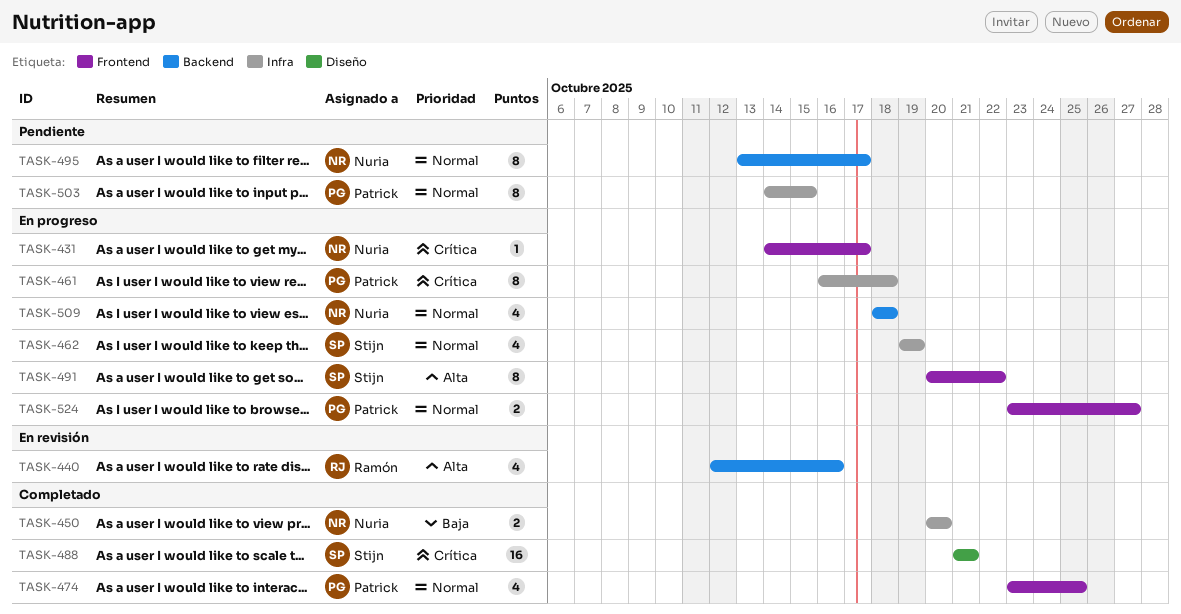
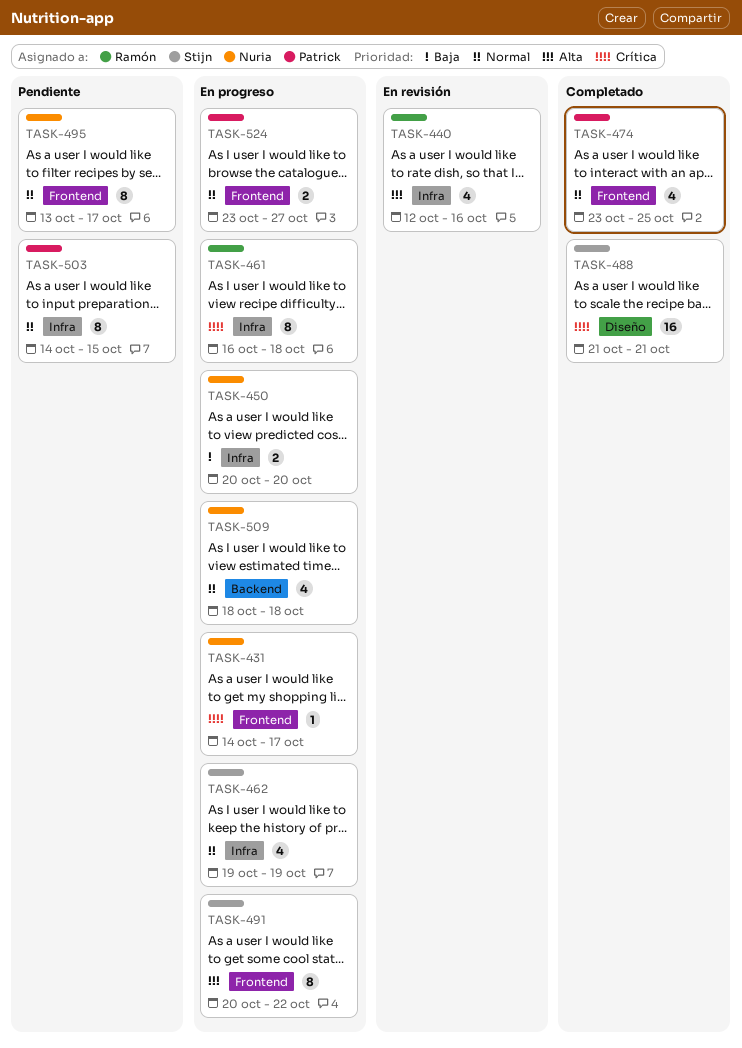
TASK-440, label: Backend -> Infra
TASK-450, status: Completado -> En progreso
TASK-461, owner: Patrick -> Ramón
TASK-495, label: Backend -> Frontend

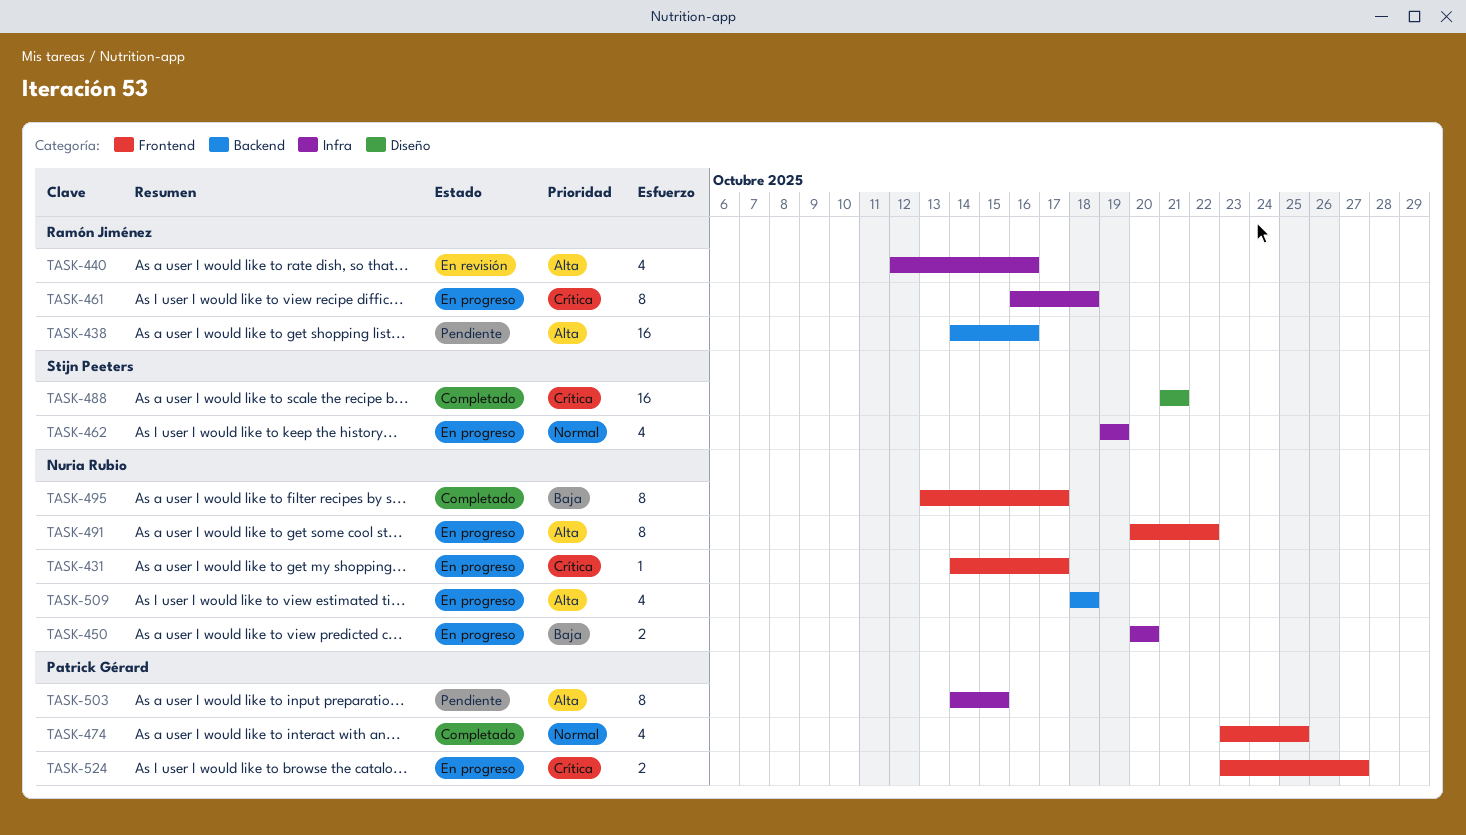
TASK-438: none -> present
TASK-491, owner: Stijn Peeters -> Nuria Rubio
TASK-495, status: Pendiente -> Completado
TASK-495, priority: Normal -> Baja
TASK-503, priority: Normal -> Alta
TASK-509, priority: Normal -> Alta
TASK-524, priority: Normal -> Crítica

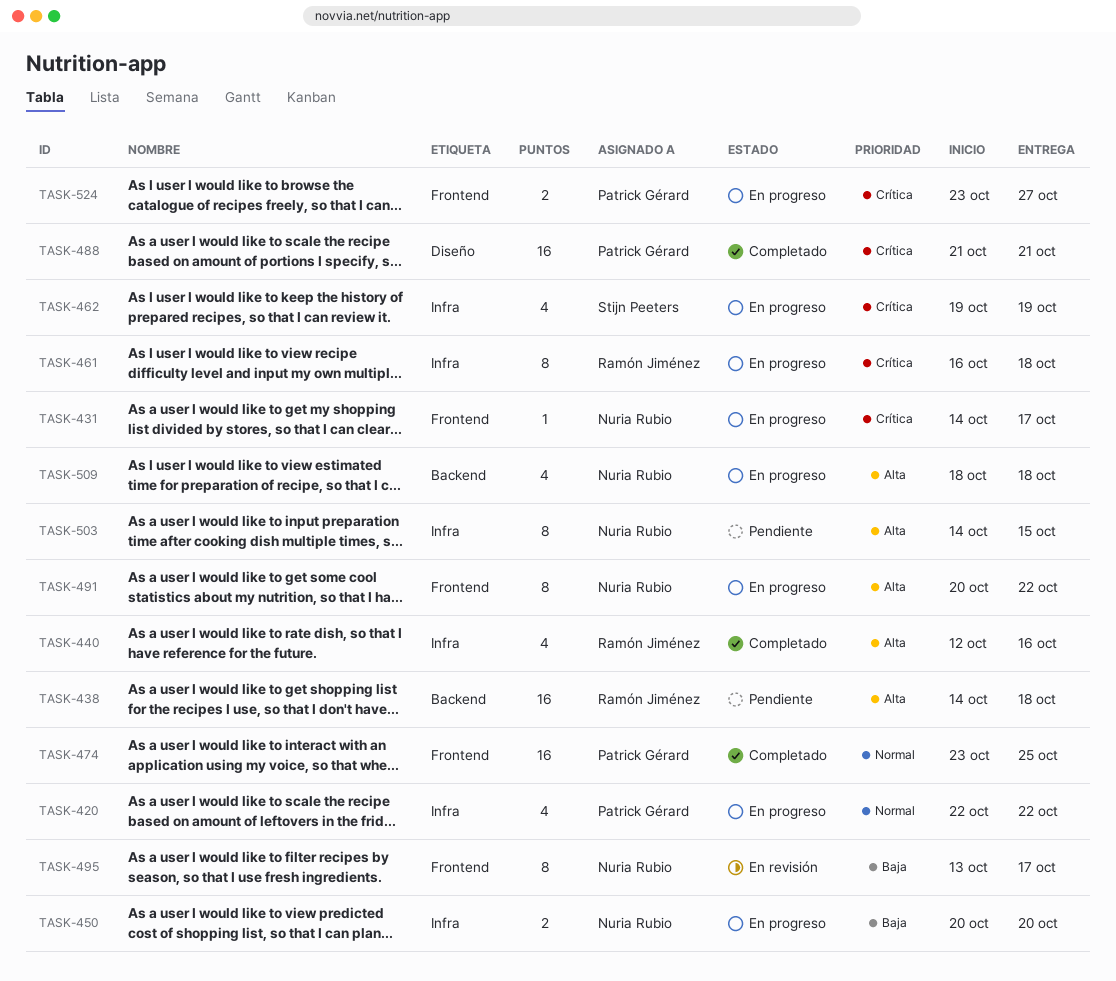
TASK-420: none -> present
TASK-438, due: Oct 16 -> Oct 18
TASK-440, status: En revisión -> Completado
TASK-462, priority: Normal -> Crítica
TASK-474, estimate: 4 -> 16
TASK-488, owner: Stijn Peeters -> Patrick Gérard
TASK-495, status: Completado -> En revisión
TASK-503, owner: Patrick Gérard -> Nuria Rubio

